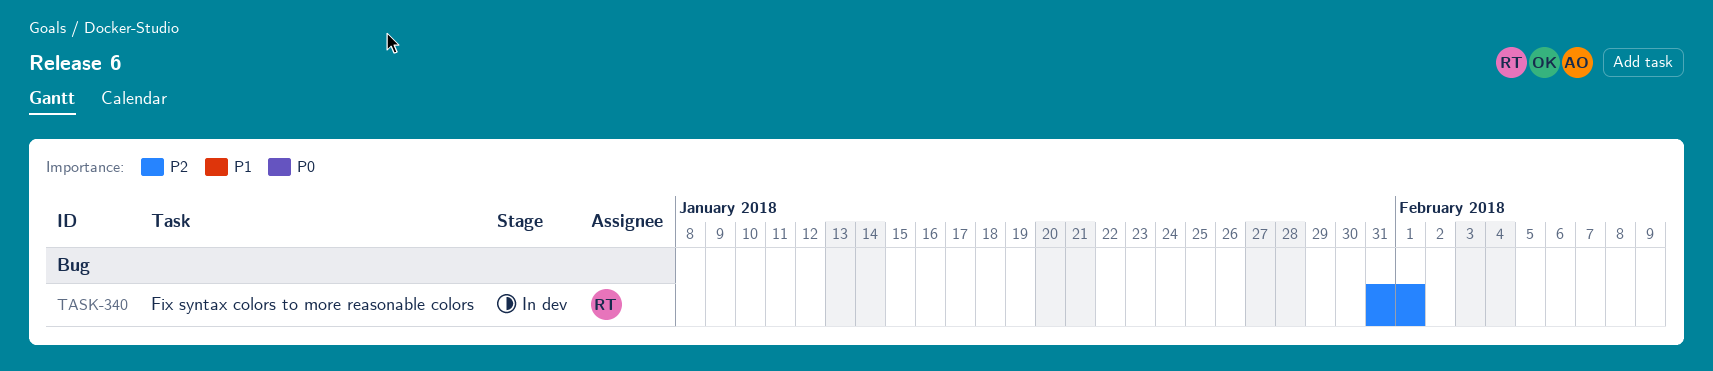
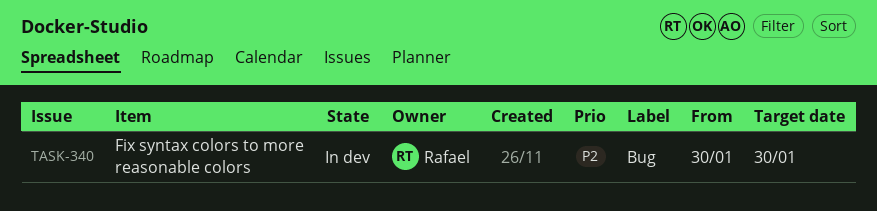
TASK-340, start: Jan 31 -> Jan 30
TASK-340, due: Feb 1 -> Jan 30

